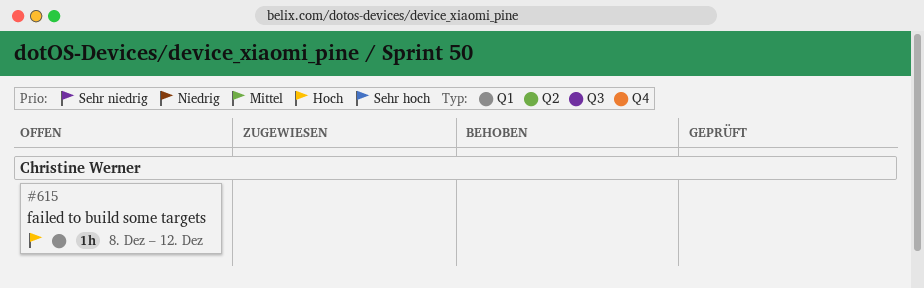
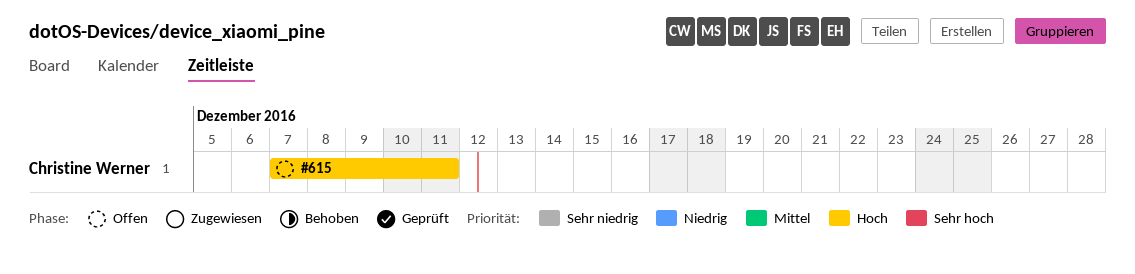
#615, start: Dec 8 -> Dec 7
#615, due: Dec 12 -> Dec 11

